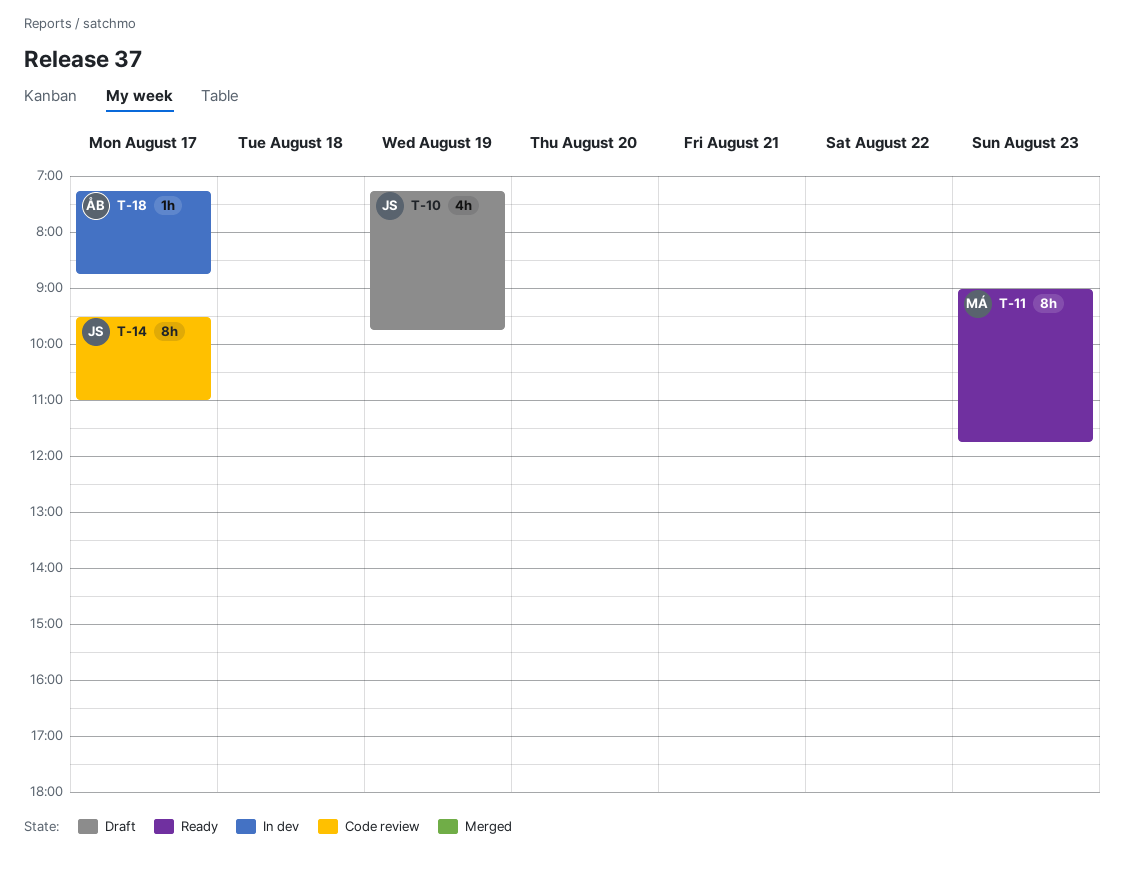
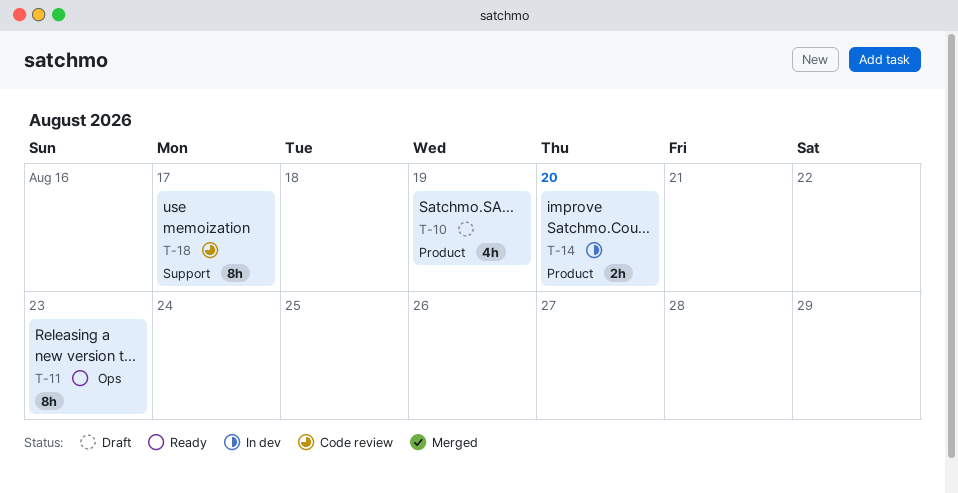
T-14, status: Code review -> In dev
T-14, estimate: 8h -> 2h
T-14, day: Aug 17 -> Aug 20
T-18, status: In dev -> Code review
T-18, estimate: 1h -> 8h

